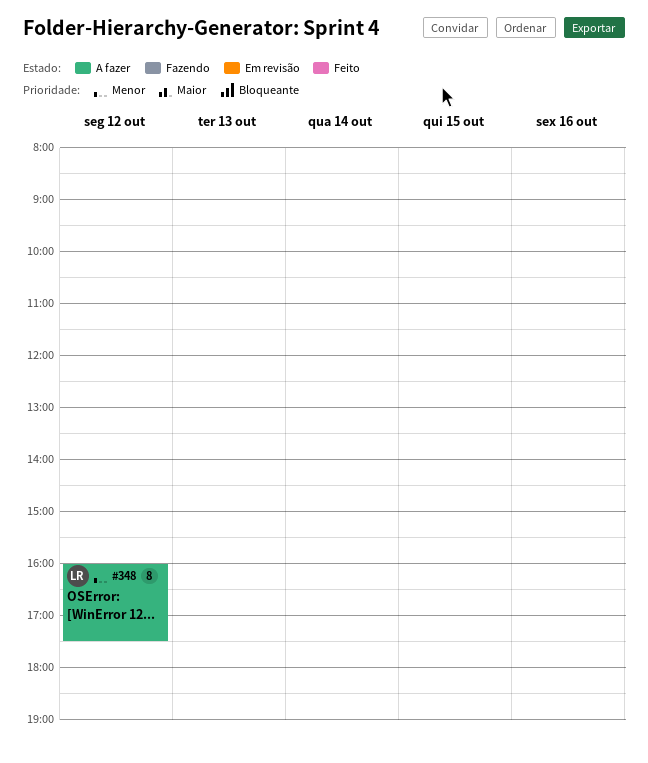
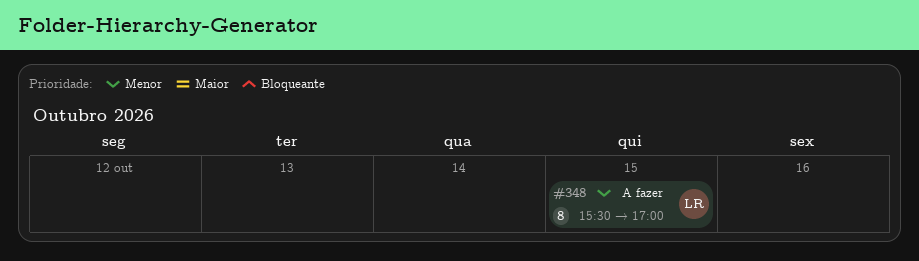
#348, day: Oct 12 -> Oct 15
#348, begins: 16:00 -> 15:30
#348, ends: 17:30 -> 17:00

